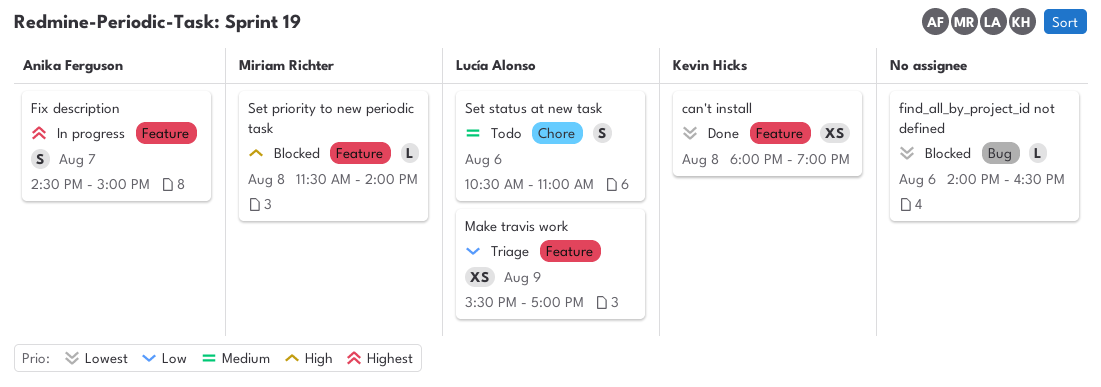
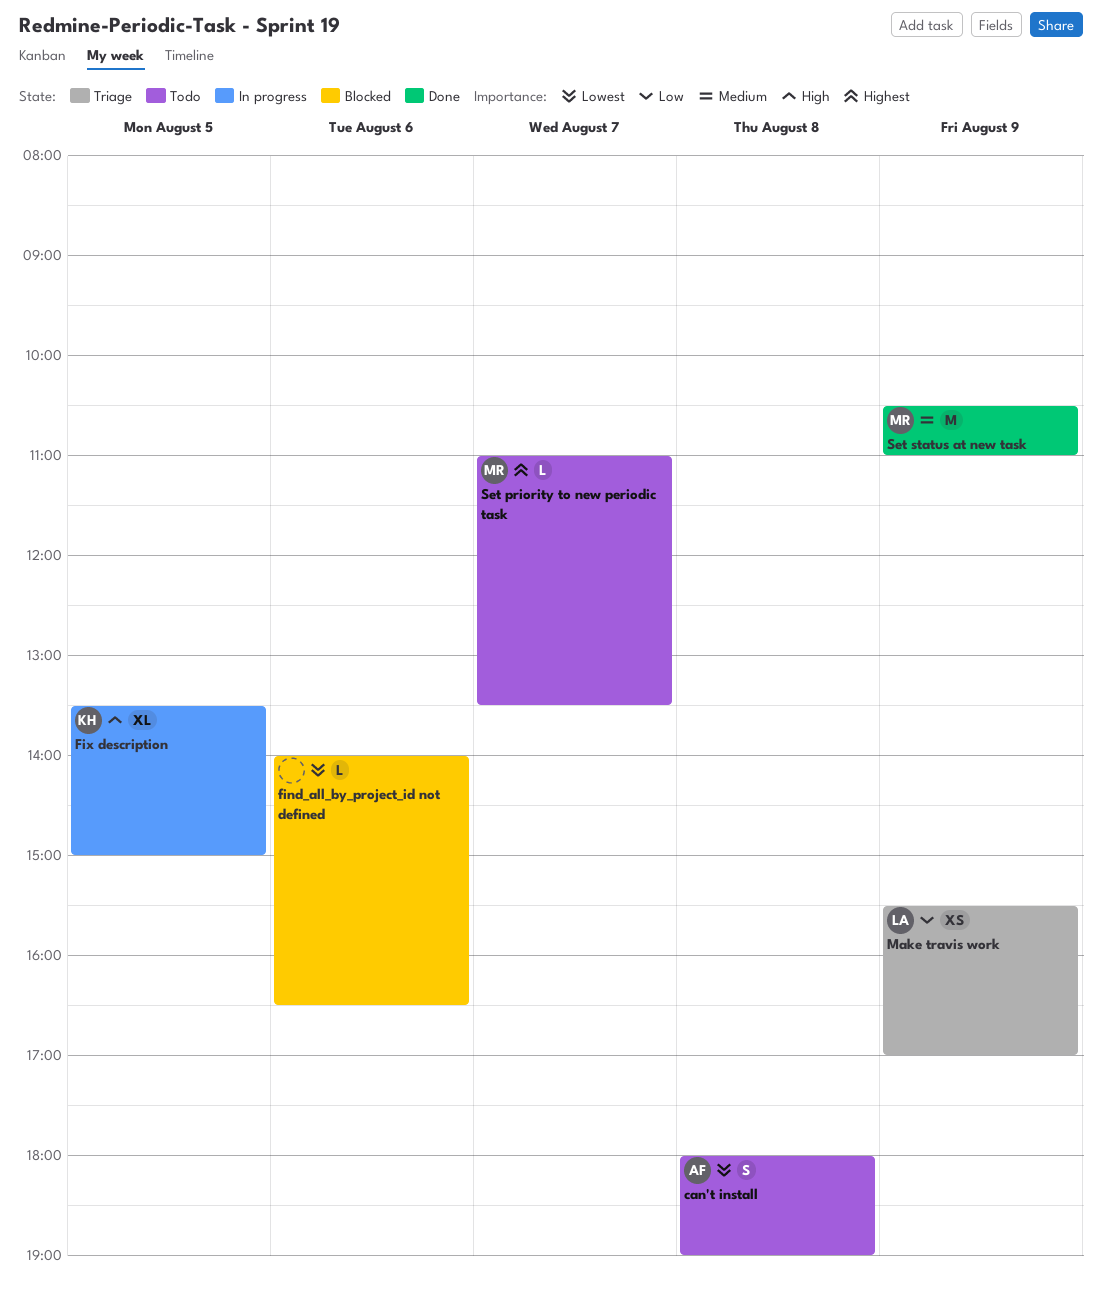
can't install, status: Done -> Todo
can't install, owner: Kevin Hicks -> Anika Ferguson
can't install, estimate: XS -> S
Fix description, owner: Anika Ferguson -> Kevin Hicks
Fix description, priority: Highest -> High
Fix description, estimate: S -> XL
Fix description, day: Aug 7 -> Aug 5
Fix description, begins: 14:30 -> 13:30
Set priority to new periodic task, status: Blocked -> Todo
Set priority to new periodic task, priority: High -> Highest
Set priority to new periodic task, day: Aug 8 -> Aug 7
Set priority to new periodic task, begins: 11:30 -> 11:00
Set priority to new periodic task, ends: 14:00 -> 13:30
Set status at new task, status: Todo -> Done
Set status at new task, owner: Lucía Alonso -> Miriam Richter
Set status at new task, estimate: S -> M
Set status at new task, day: Aug 6 -> Aug 9

